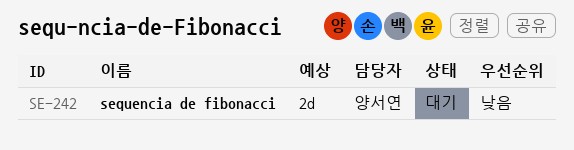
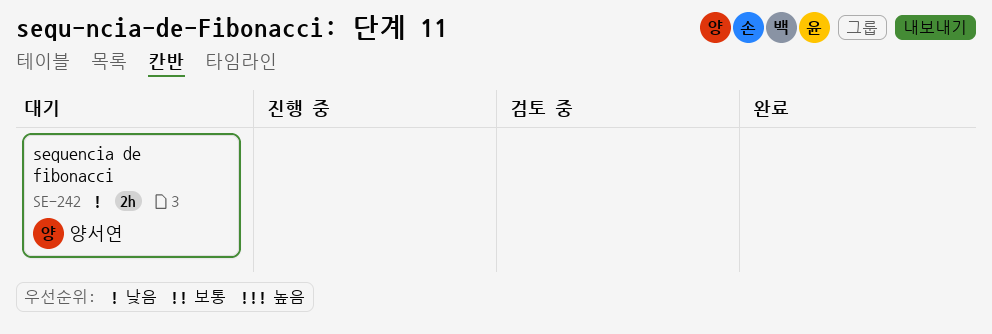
SE-242, estimate: 2d -> 2h

